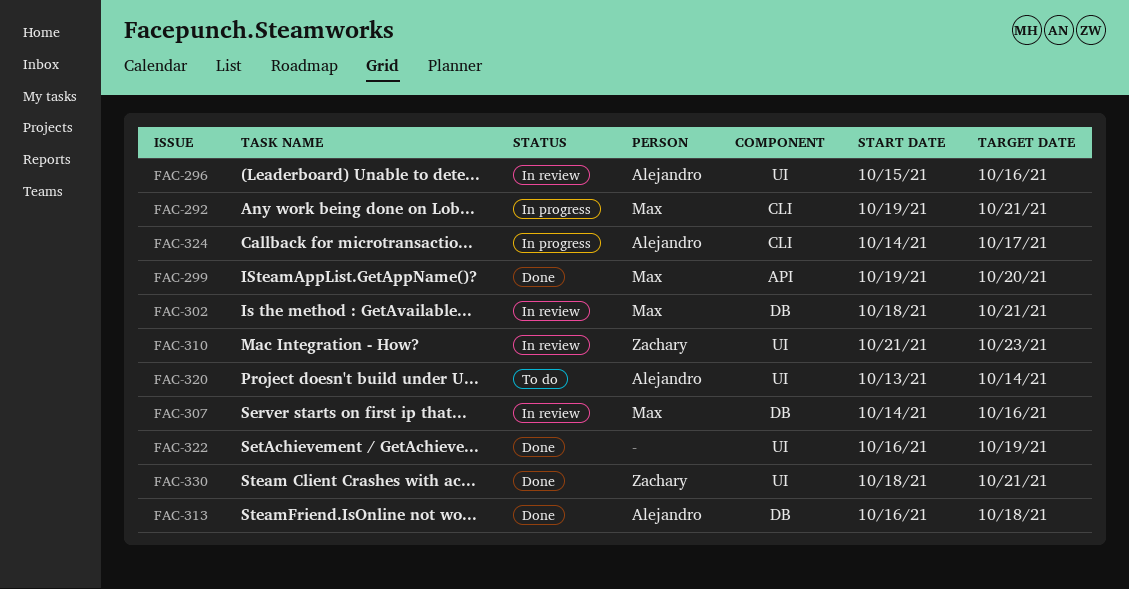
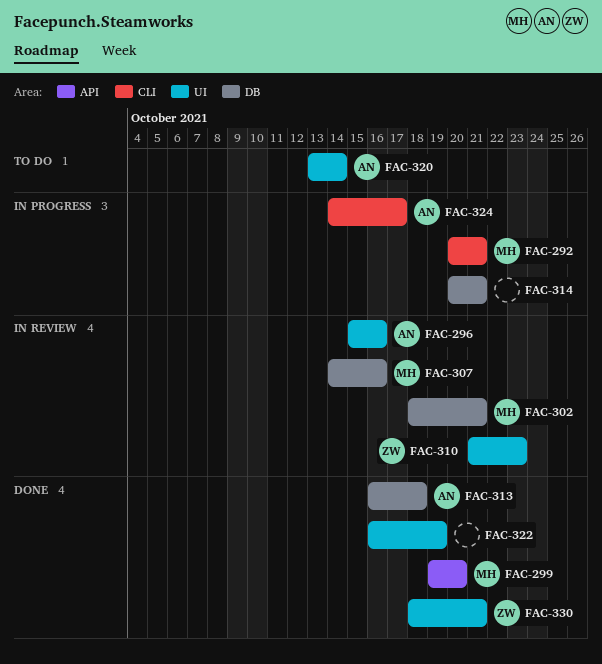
FAC-292, start: Oct 19 -> Oct 20
FAC-314: none -> present

